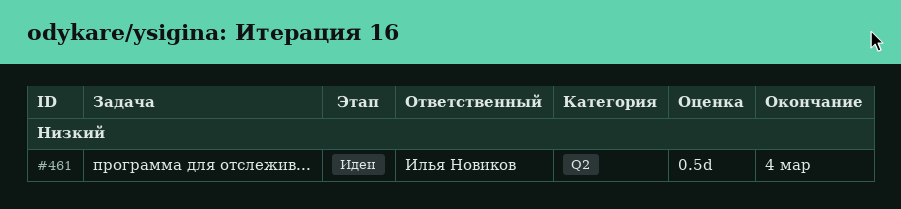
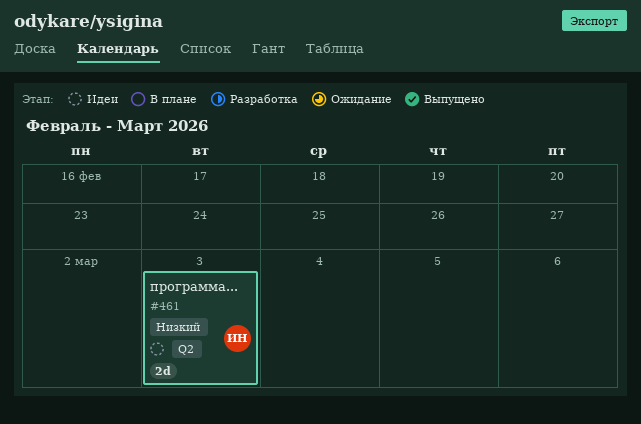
#461, estimate: 0.5d -> 2d
#461, due: Mar 4 -> Mar 3

